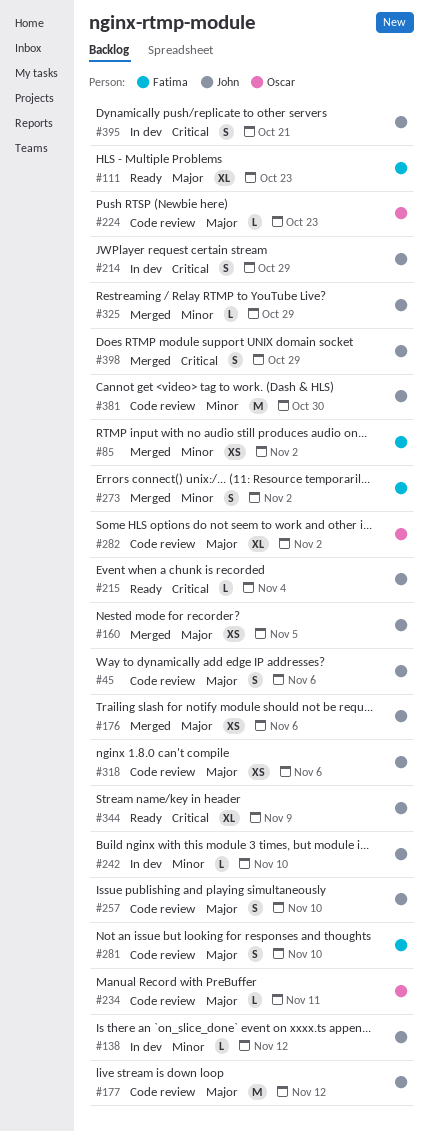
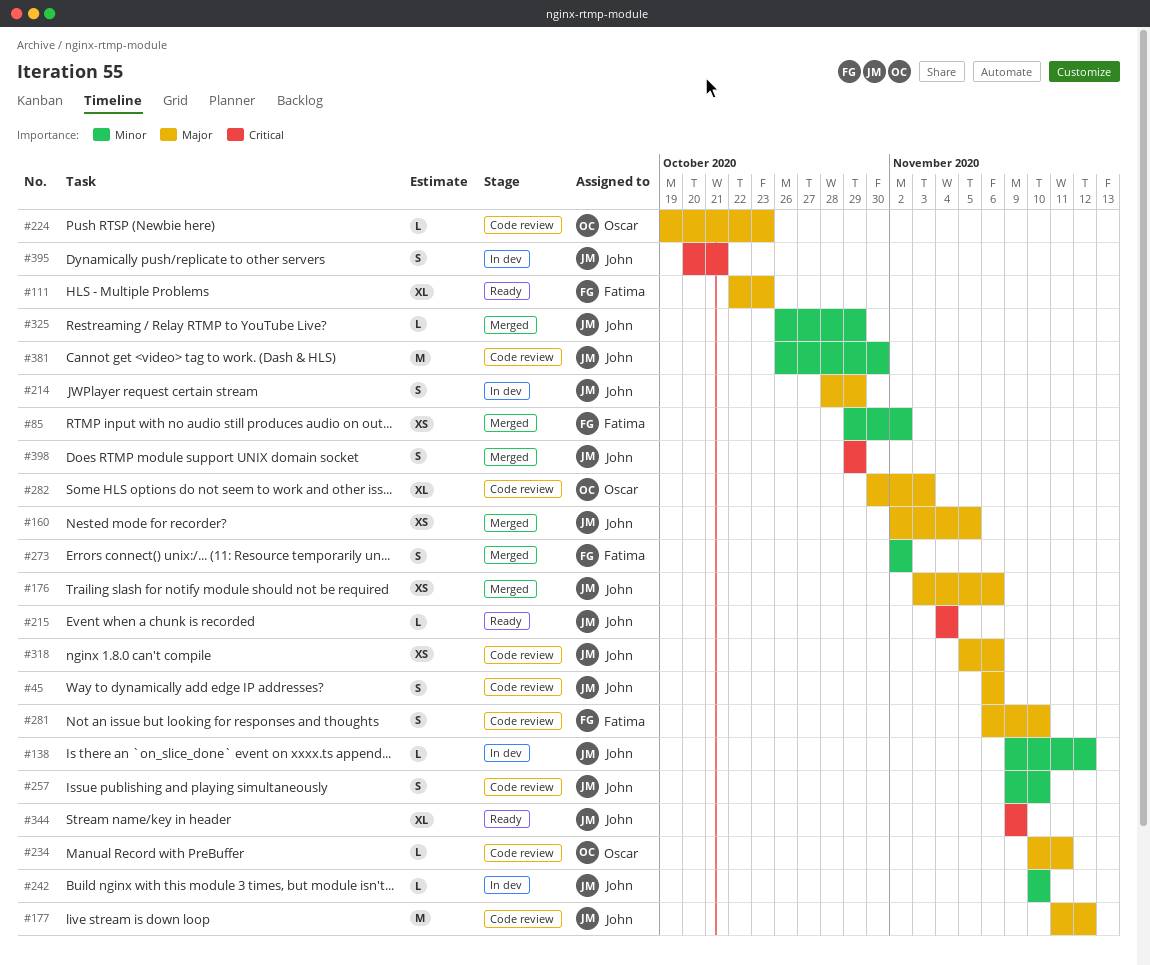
#214, priority: Critical -> Major
#257, priority: Major -> Minor
#282, due: Nov 2 -> Nov 3

